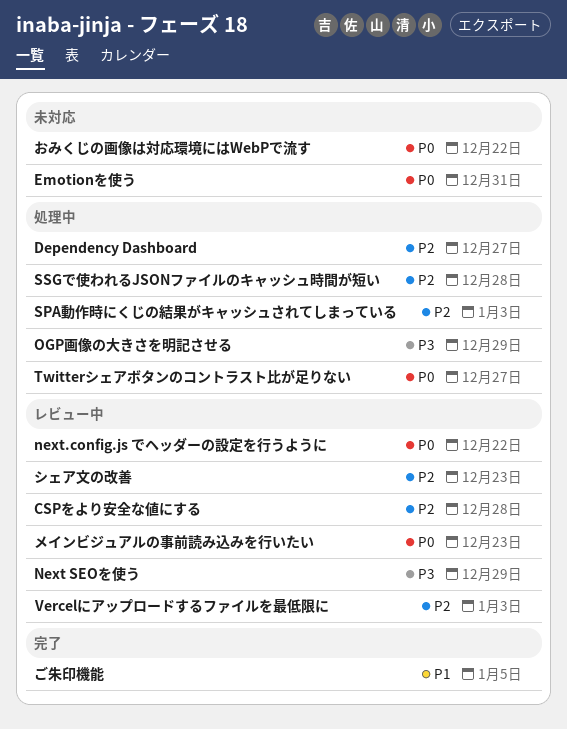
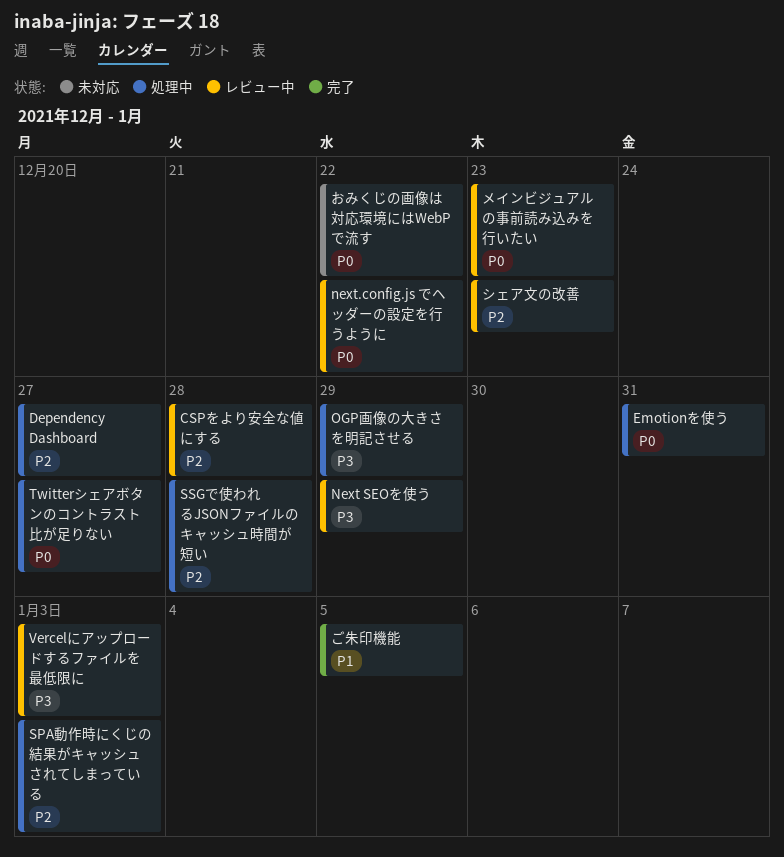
Emotionを使う, status: 未対応 -> 処理中
Vercelにアップロードするファイルを最低限に, priority: P2 -> P3

